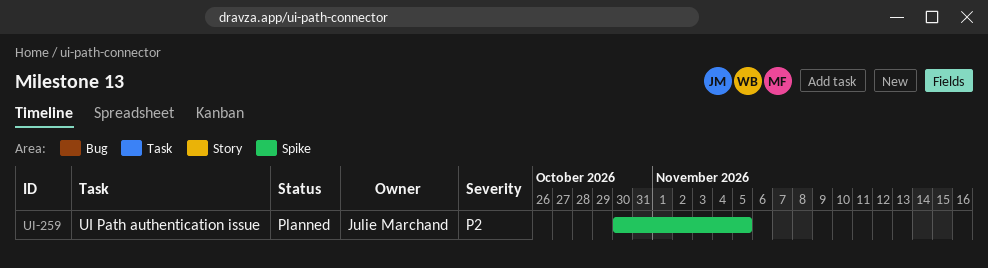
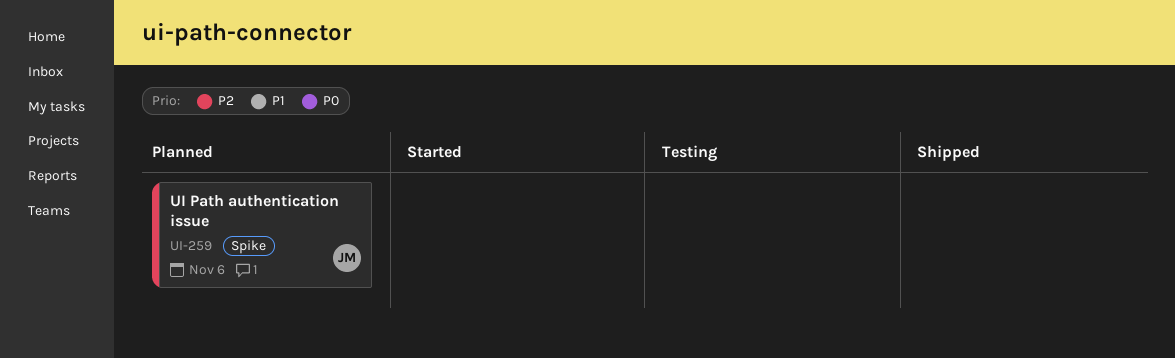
UI-259, due: Nov 5 -> Nov 6

